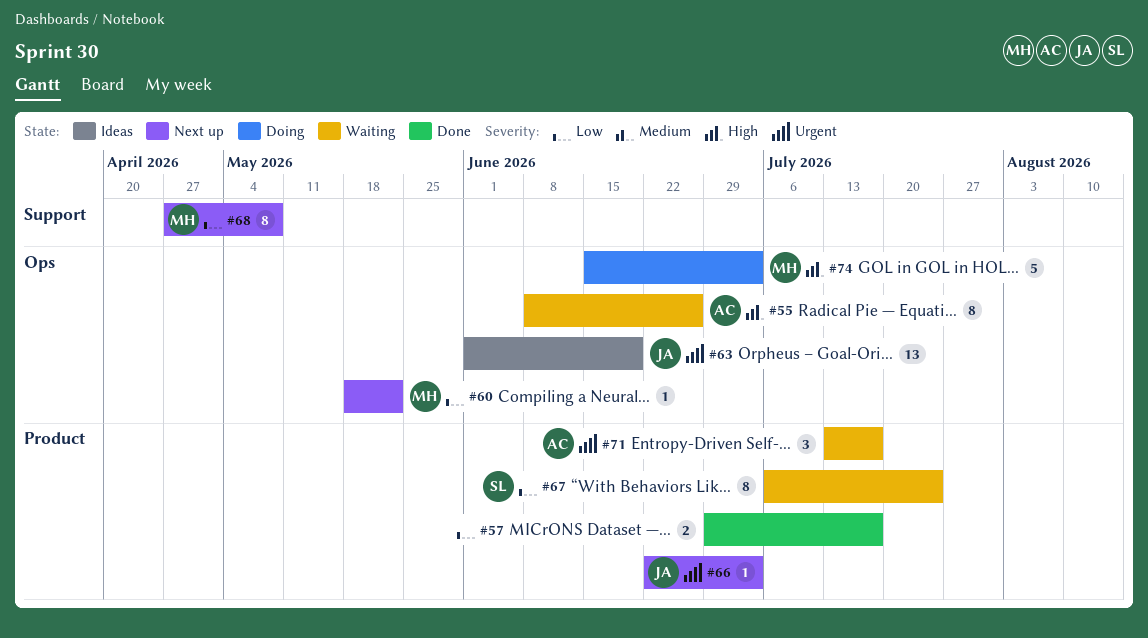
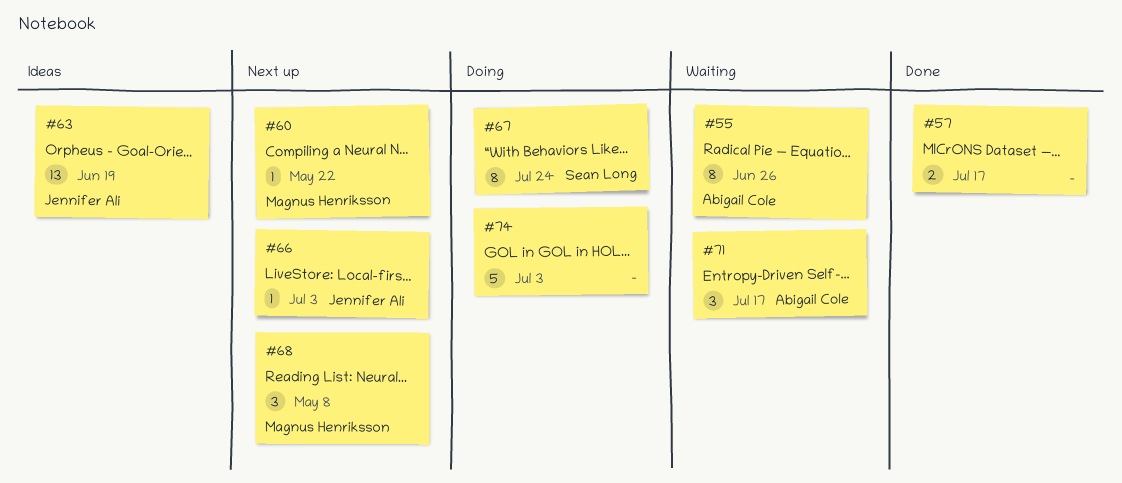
#67, status: Waiting -> Doing
#68, estimate: 8 -> 3
#74, owner: Magnus Henriksson -> none

